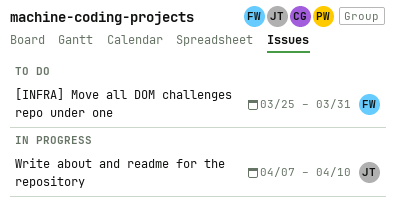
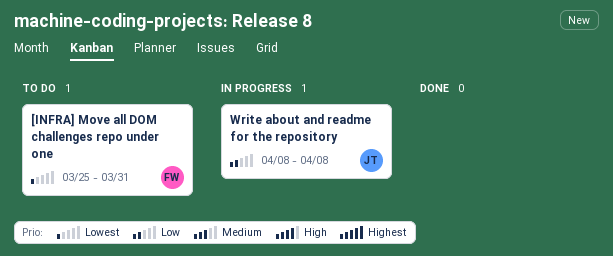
Write about and readme for the repository, start: Apr 7 -> Apr 8
Write about and readme for the repository, due: Apr 10 -> Apr 8

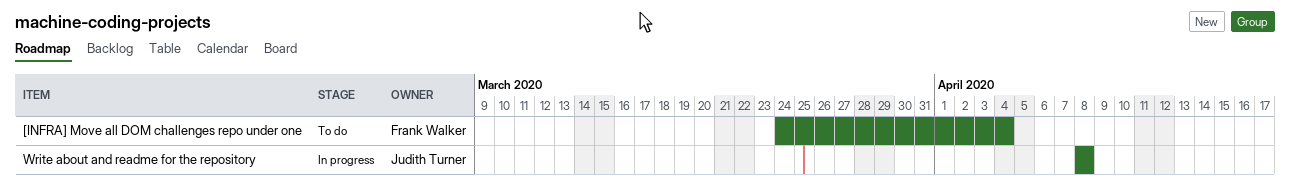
[INFRA] Move all DOM challenges repo under one, start: Mar 25 -> Mar 24
[INFRA] Move all DOM challenges repo under one, due: Mar 31 -> Apr 4

